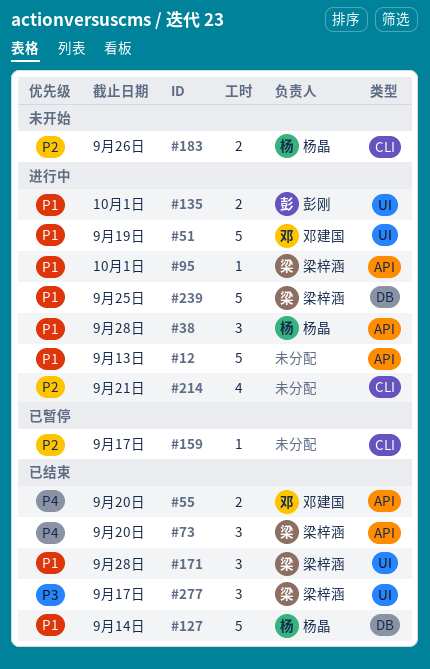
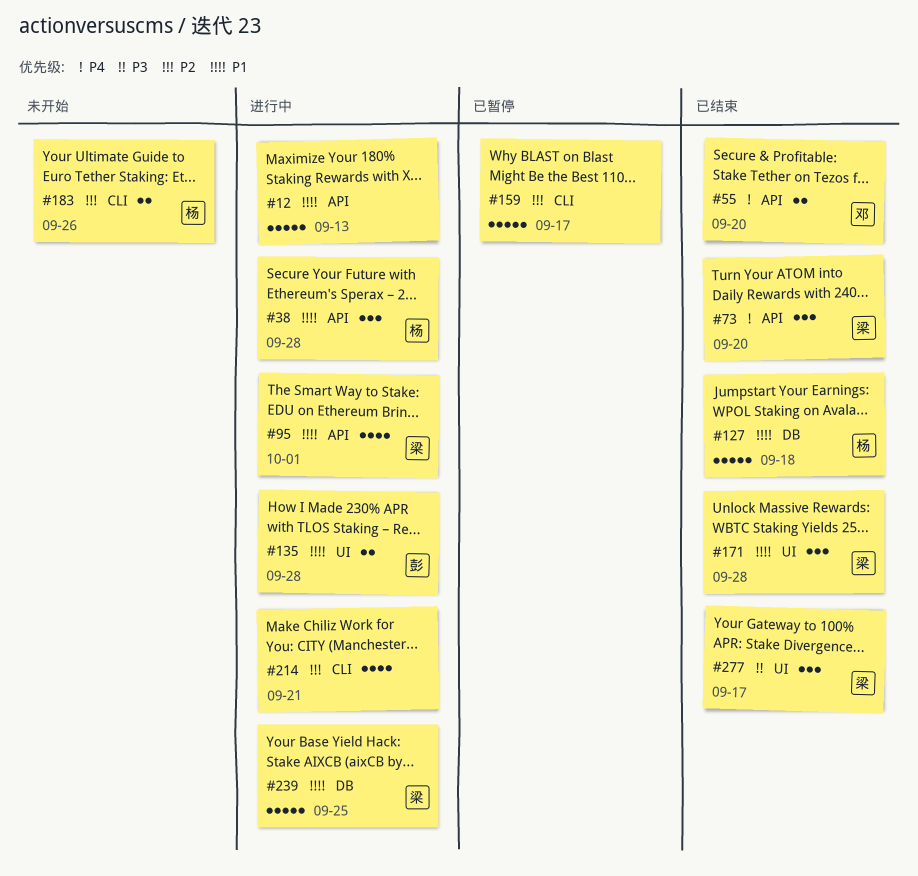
#51: present -> none
#95, estimate: 1 -> 4
#127, due: Sep 14 -> Sep 18
#135, due: Oct 1 -> Sep 28
#159, estimate: 1 -> 5

